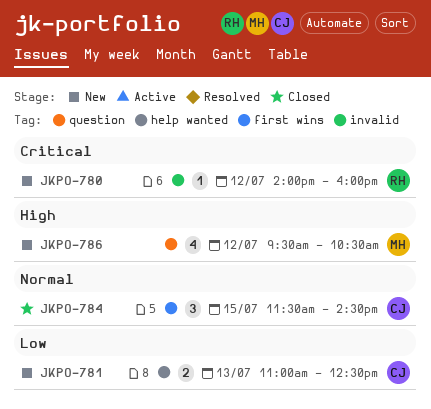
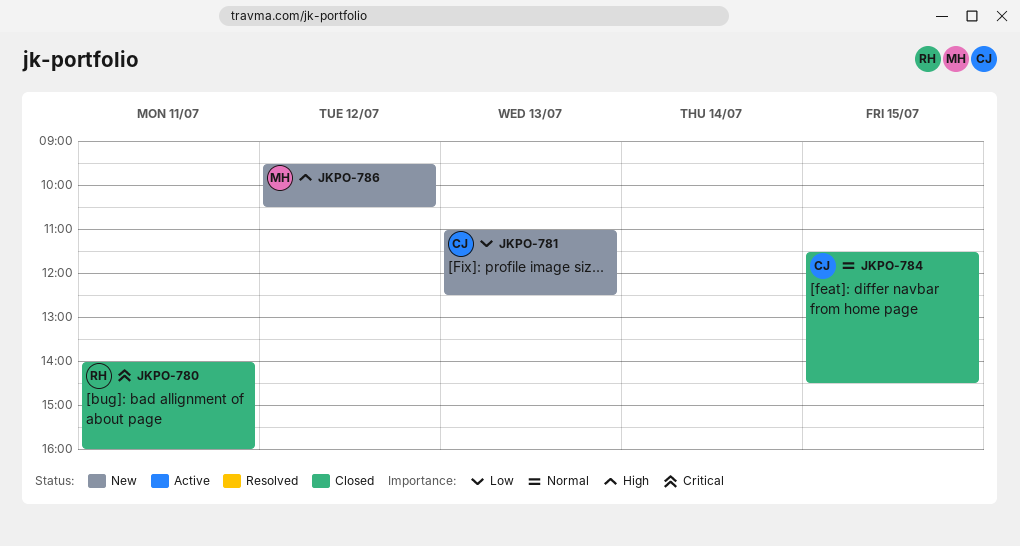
JKPO-780, status: New -> Closed
JKPO-780, day: Jul 12 -> Jul 11

